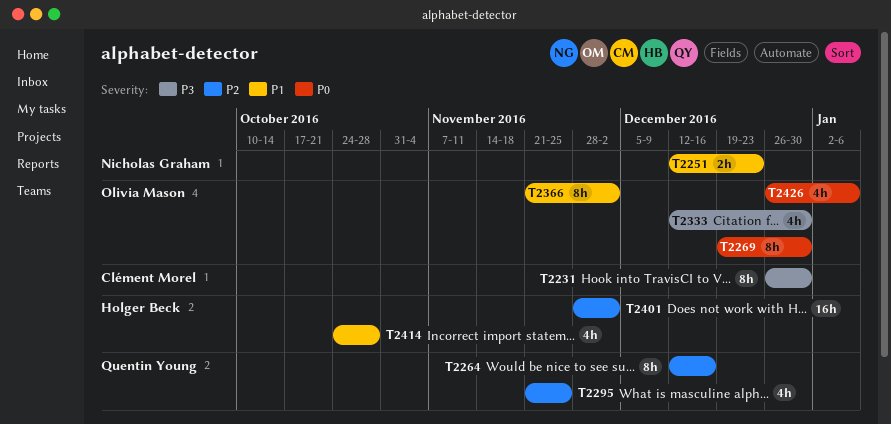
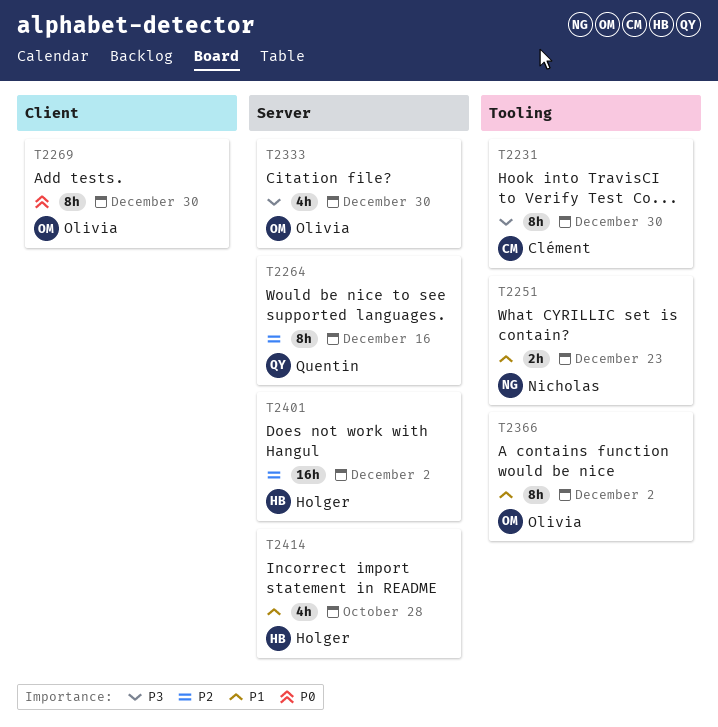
T2295: present -> none
T2426: present -> none

